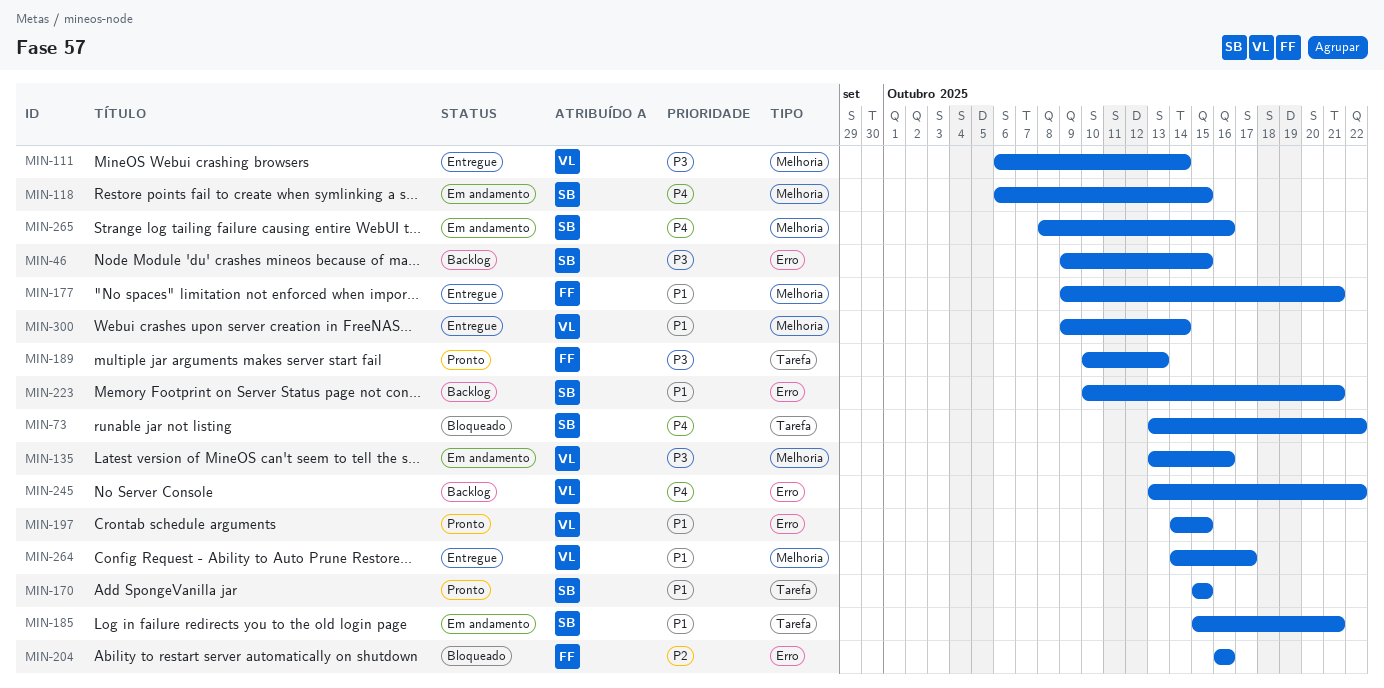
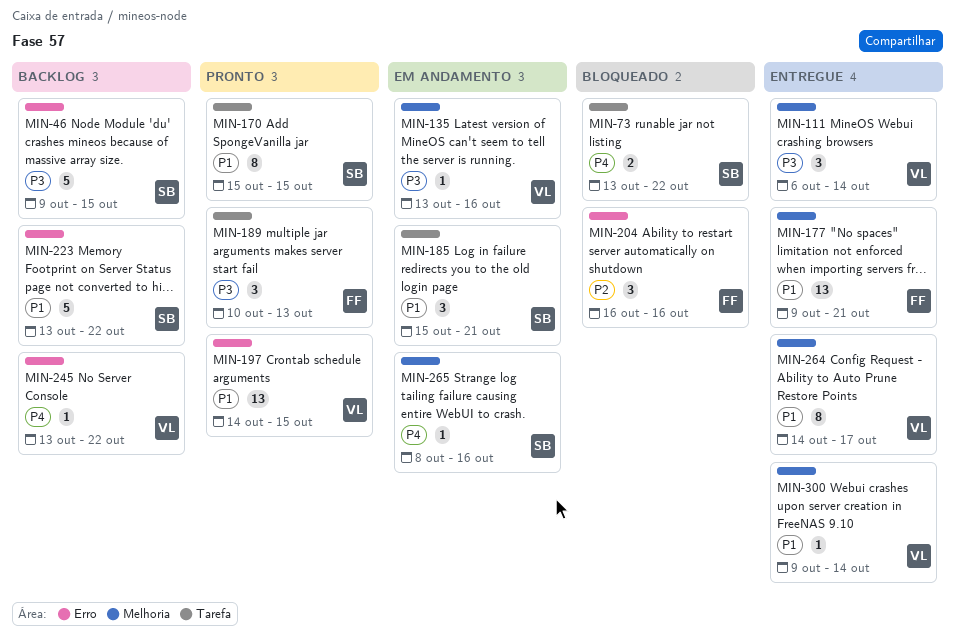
MIN-118: present -> none
MIN-223, start: Oct 10 -> Oct 13
MIN-223, due: Oct 21 -> Oct 22

